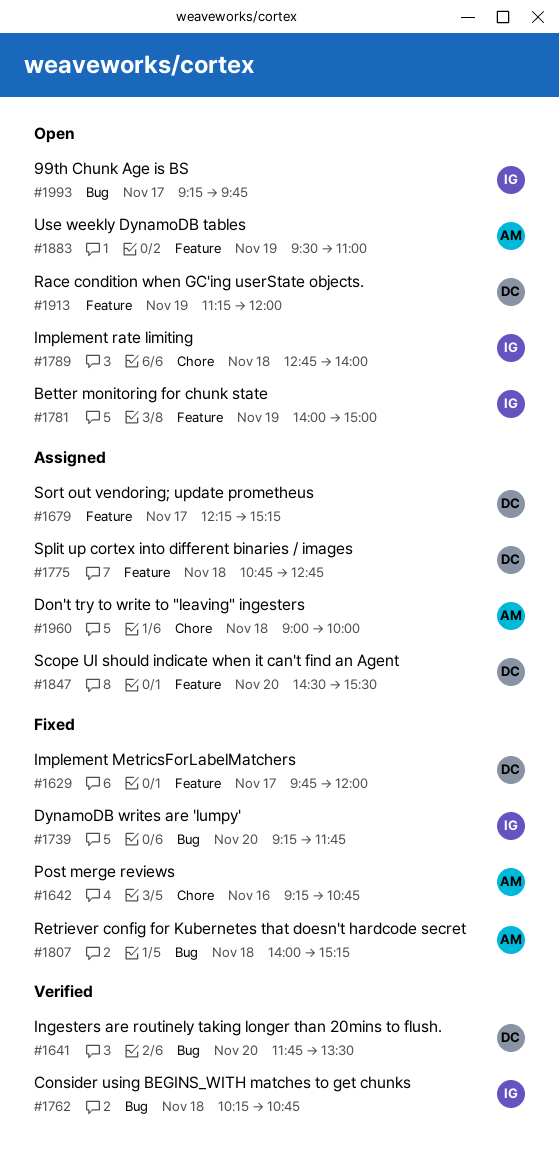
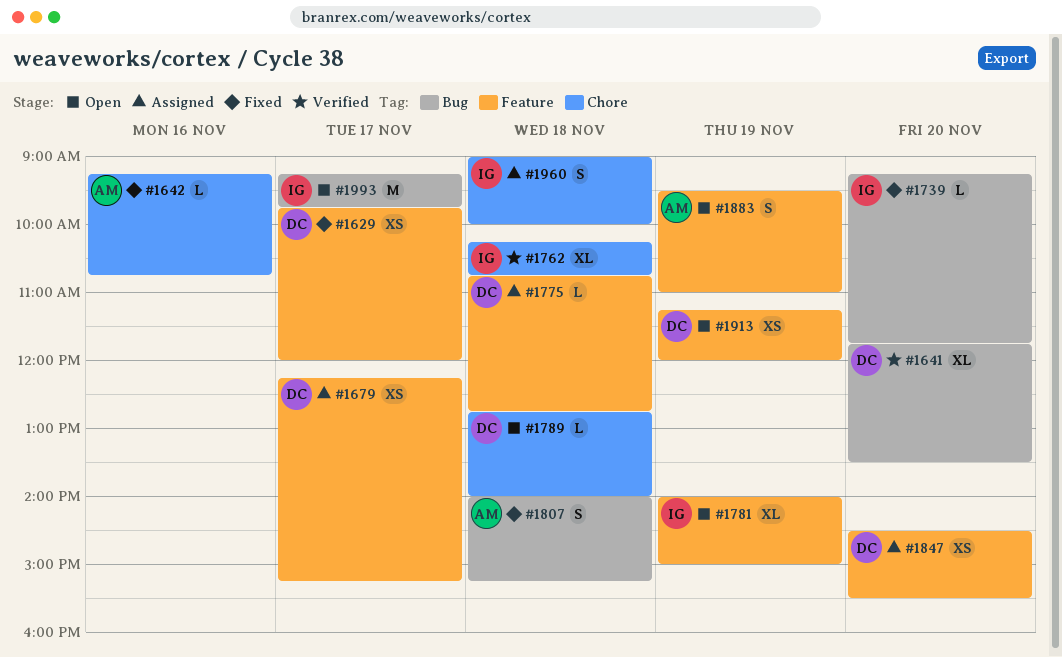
#1762, label: Bug -> Chore
#1789, owner: IG -> DC
#1960, owner: AM -> IG

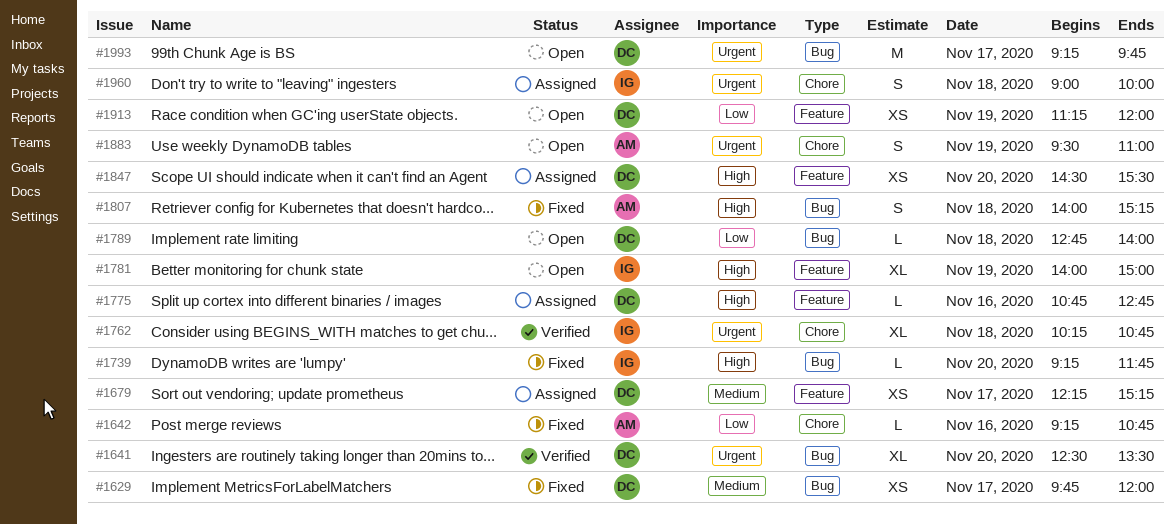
#1629, label: Feature -> Bug
#1641, begins: 11:45 -> 12:30
#1775, day: Nov 18 -> Nov 16
#1789, label: Chore -> Bug
#1883, label: Feature -> Chore
#1993, owner: IG -> DC

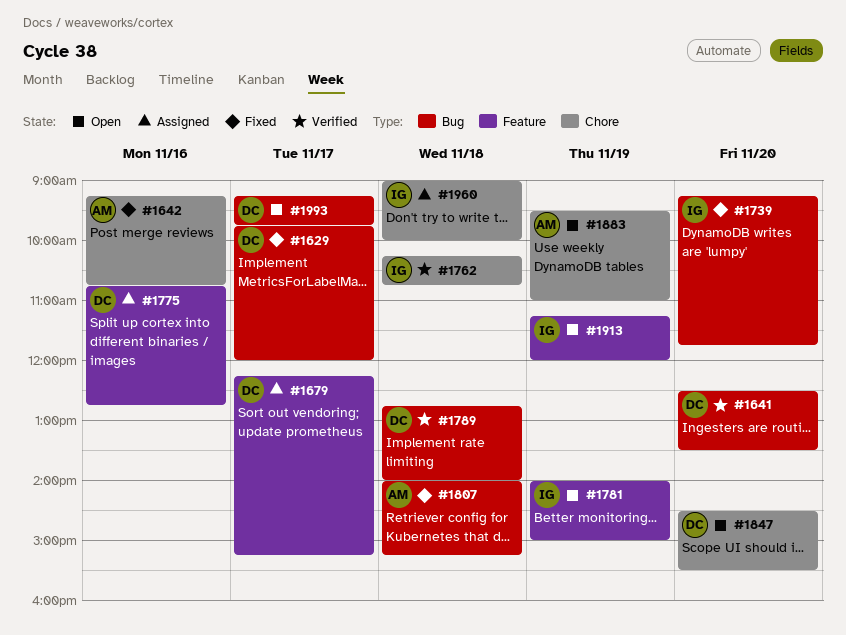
#1789, status: Open -> Verified
#1847, status: Assigned -> Open
#1847, label: Feature -> Chore
#1913, owner: DC -> IG

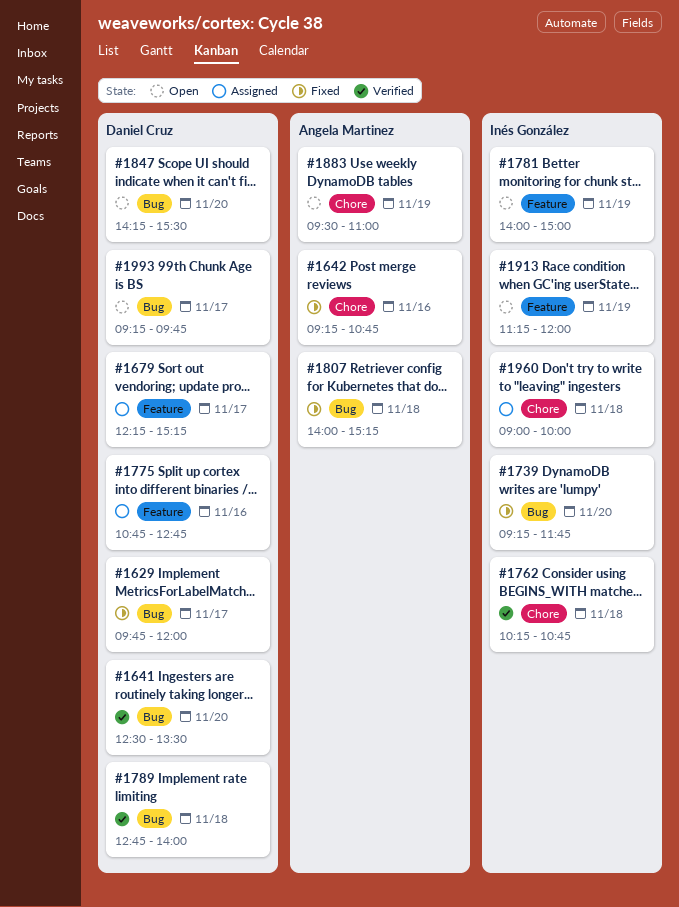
#1847, label: Chore -> Bug
#1847, begins: 14:30 -> 14:15

